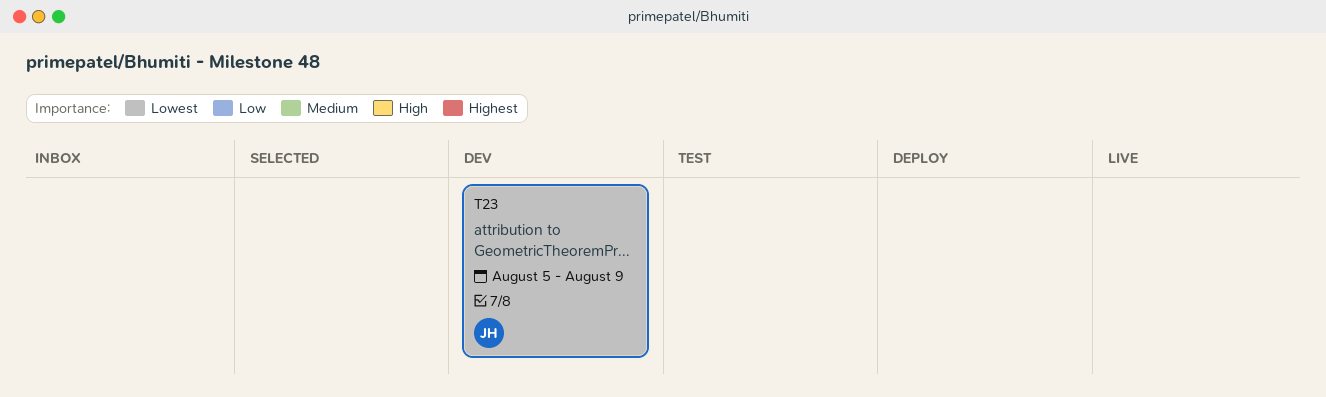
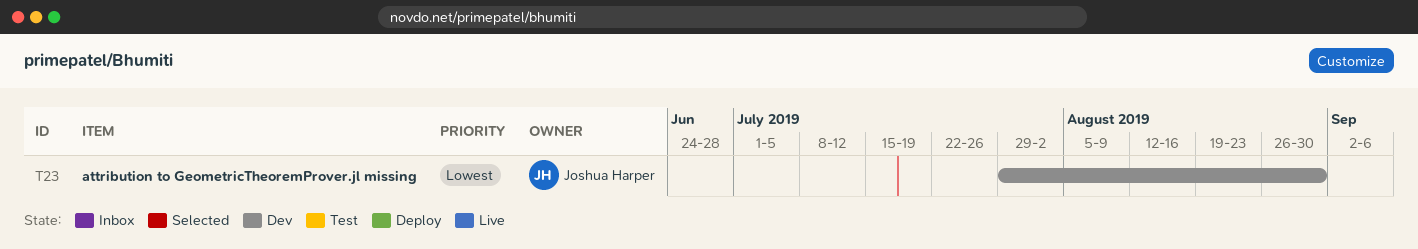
T23, start: Aug 5 -> Jul 29
T23, due: Aug 9 -> Aug 30

